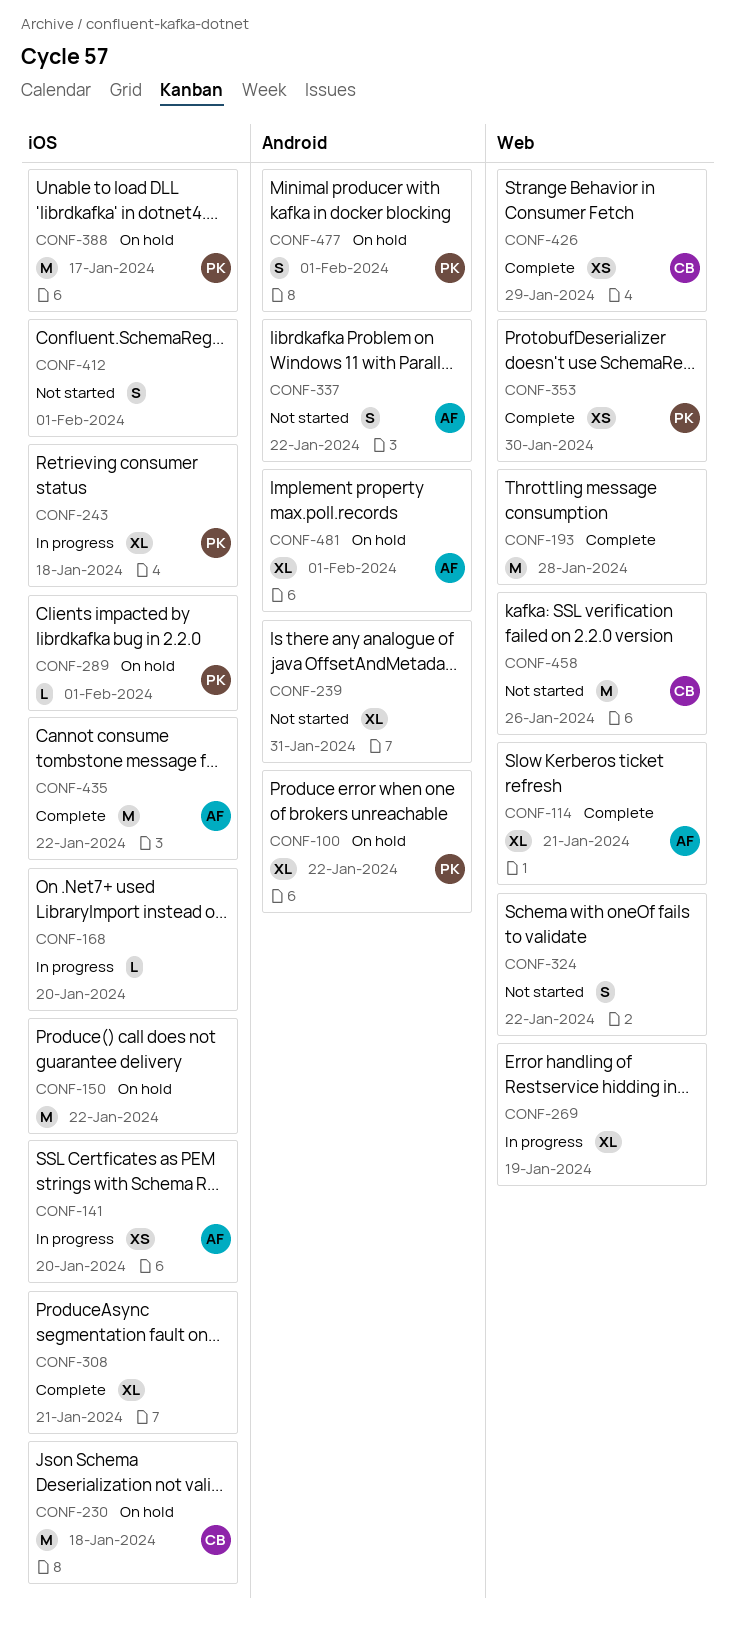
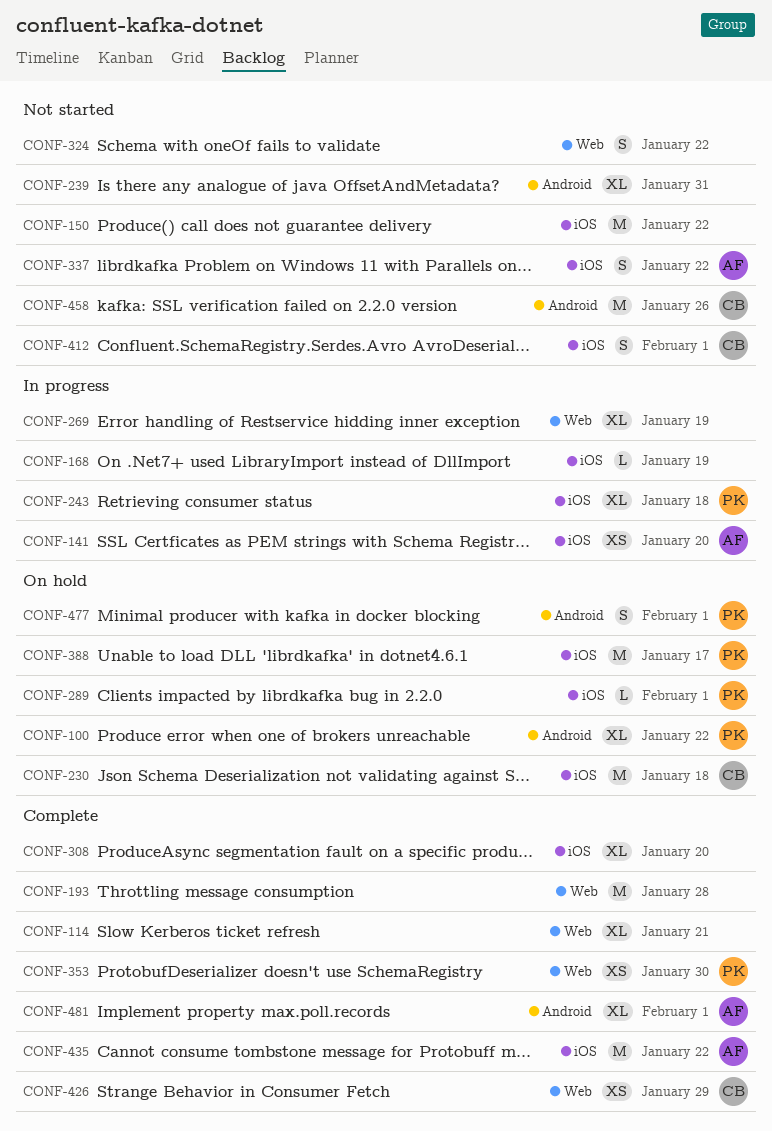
CONF-114, owner: AF -> none
CONF-150, status: On hold -> Not started
CONF-168, due: Jan 20 -> Jan 19
CONF-308, due: Jan 21 -> Jan 20
CONF-337, label: Android -> iOS
CONF-412, owner: none -> CB
CONF-458, label: Web -> Android
CONF-481, status: On hold -> Complete

